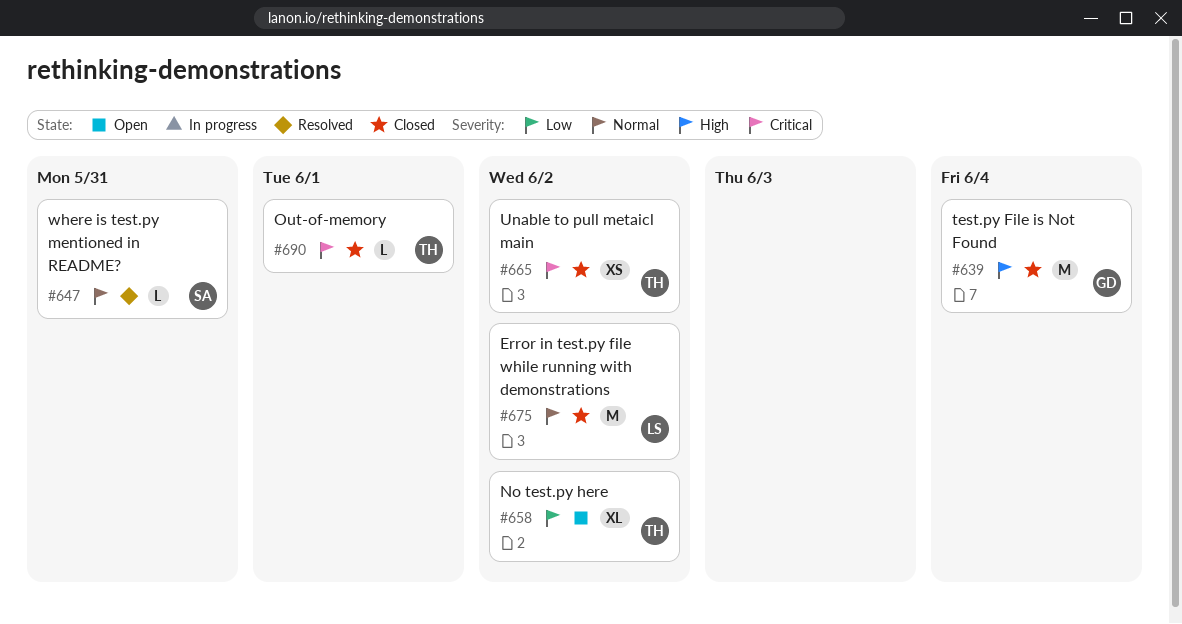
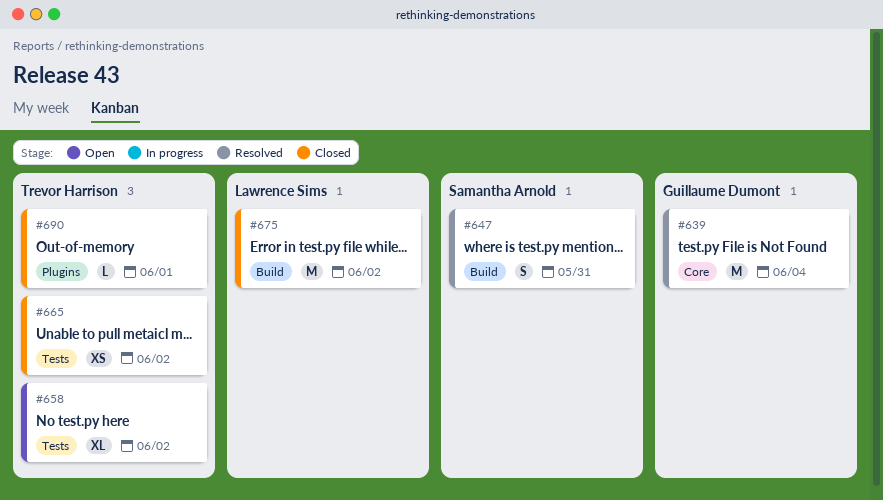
#639, status: Closed -> Resolved
#647, estimate: L -> S

